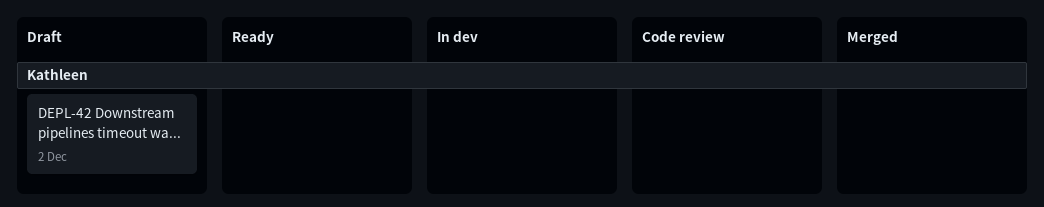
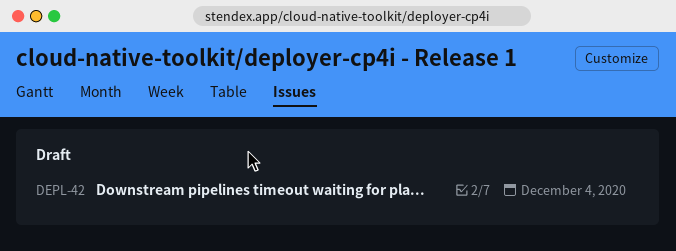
DEPL-42, due: Dec 2 -> Dec 4

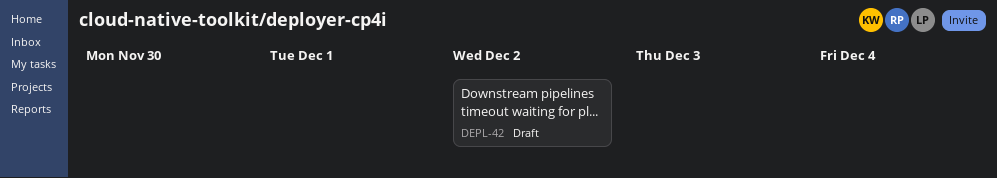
DEPL-42, due: Dec 4 -> Dec 2

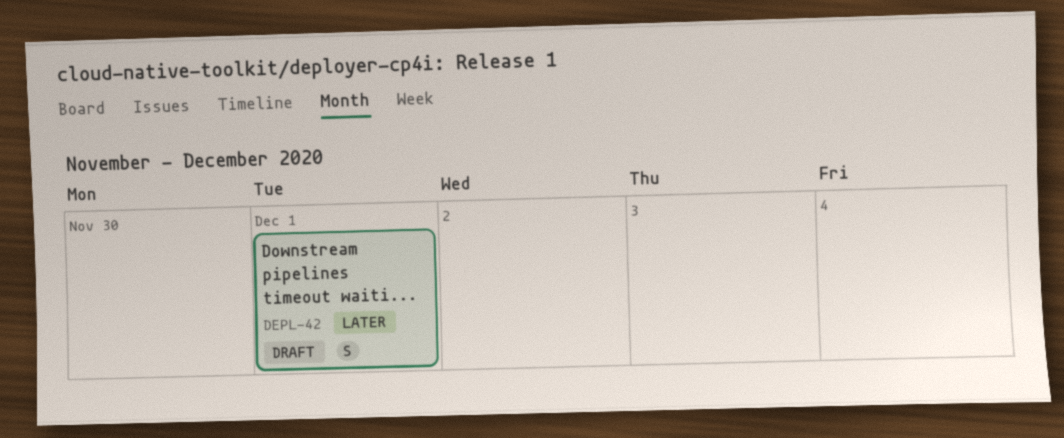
DEPL-42, due: Dec 2 -> Dec 1

